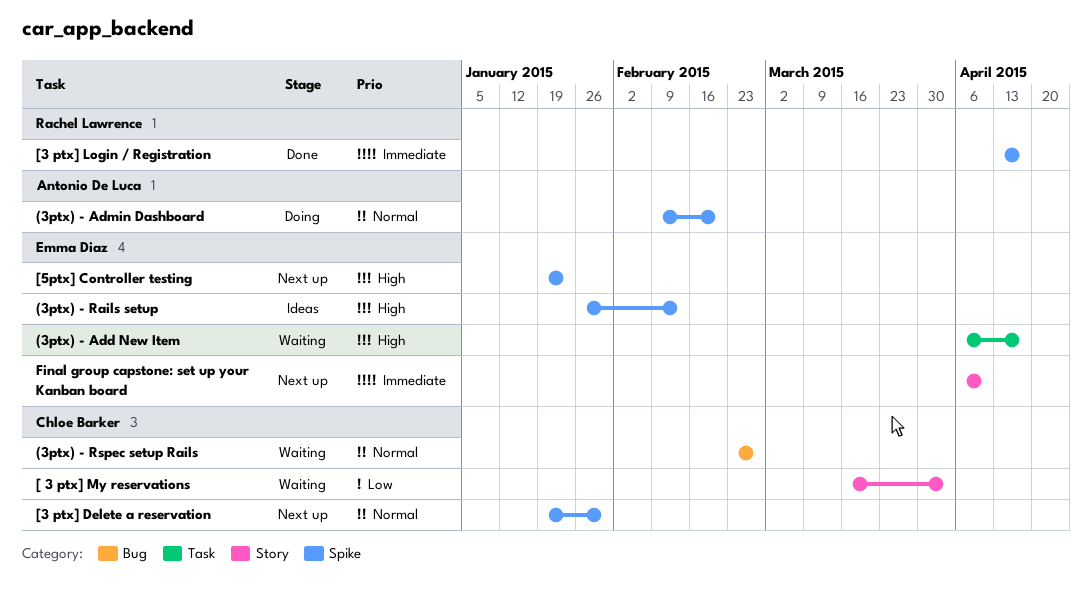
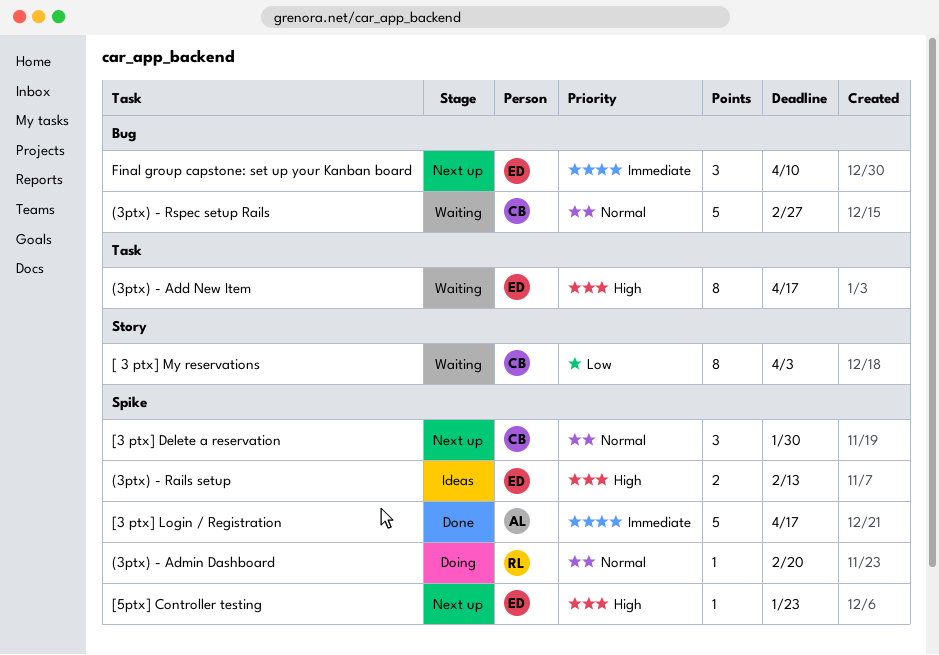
(3ptx) - Admin Dashboard, owner: Antonio De Luca -> Rachel Lawrence
[3 ptx] Login / Registration, owner: Rachel Lawrence -> Antonio De Luca
Final group capstone: set up your Kanban board, label: Story -> Bug

